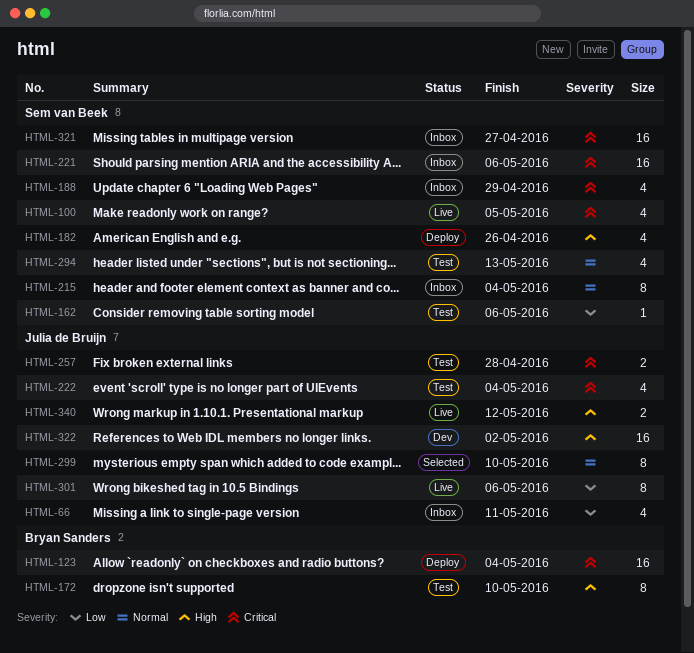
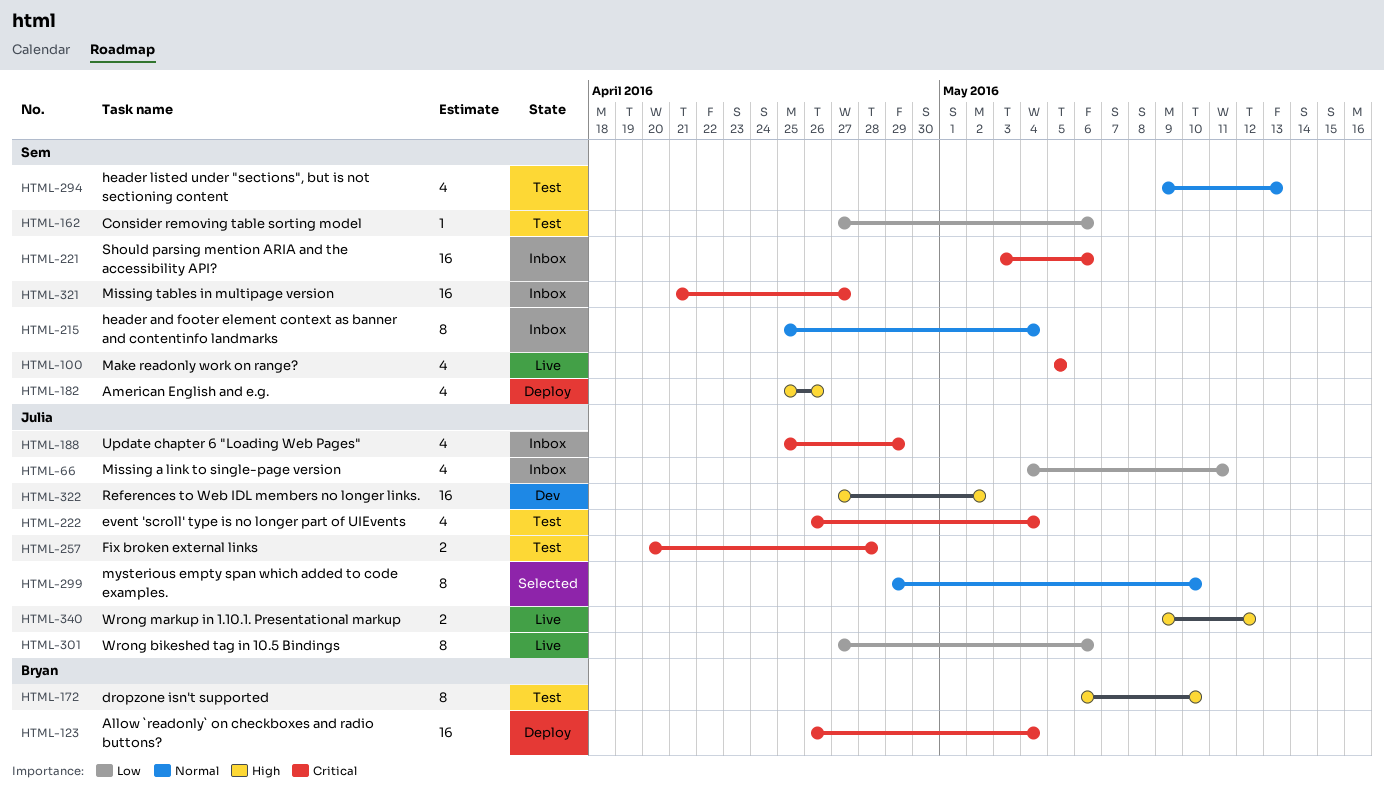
HTML-188, owner: Sem van Beek -> Julia de Bruijn

